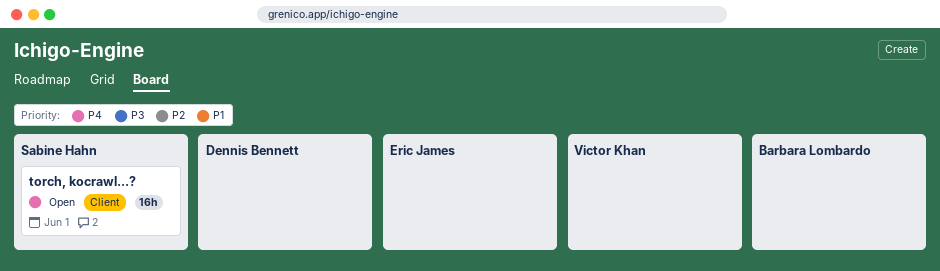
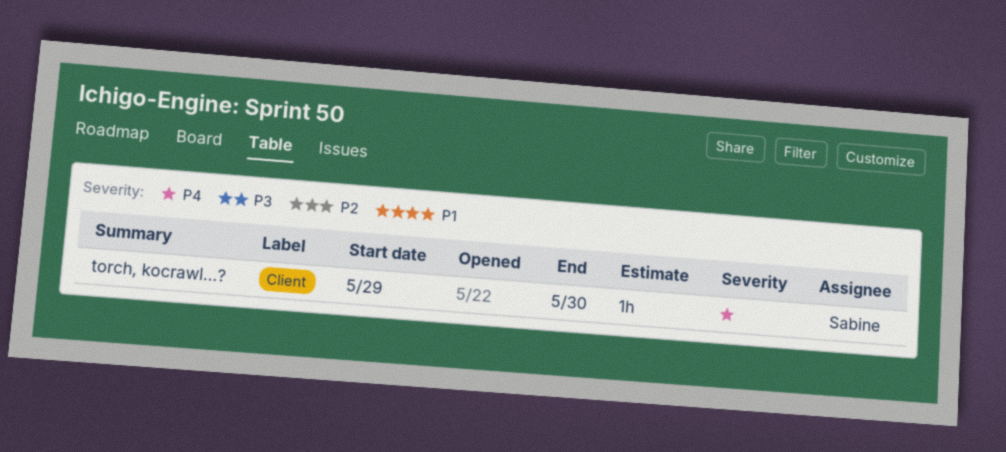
torch, kocrawl...?, estimate: 16h -> 1h
torch, kocrawl...?, due: Jun 1 -> May 30

